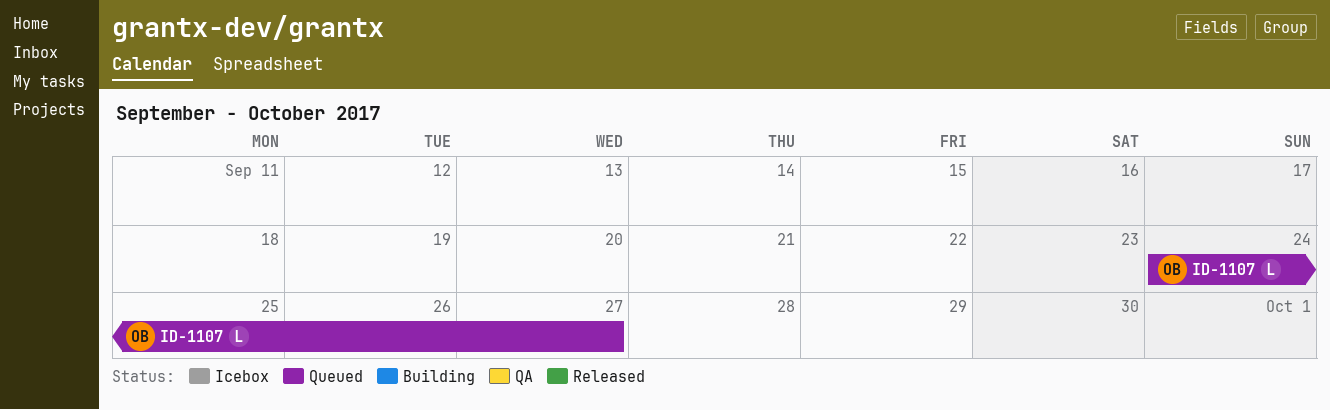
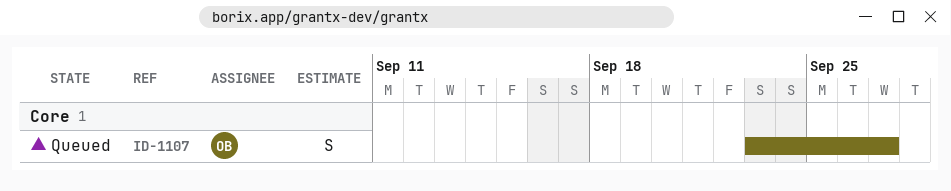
ID-1107, estimate: L -> S
ID-1107, start: Sep 24 -> Sep 23

